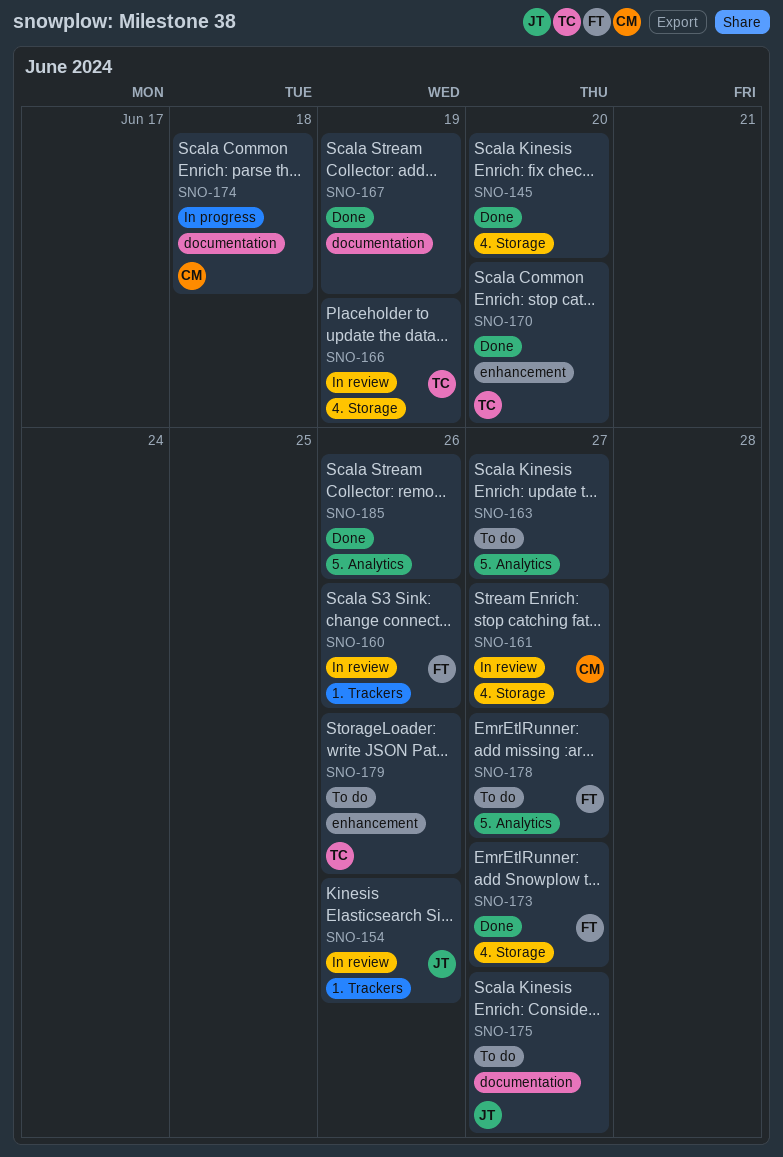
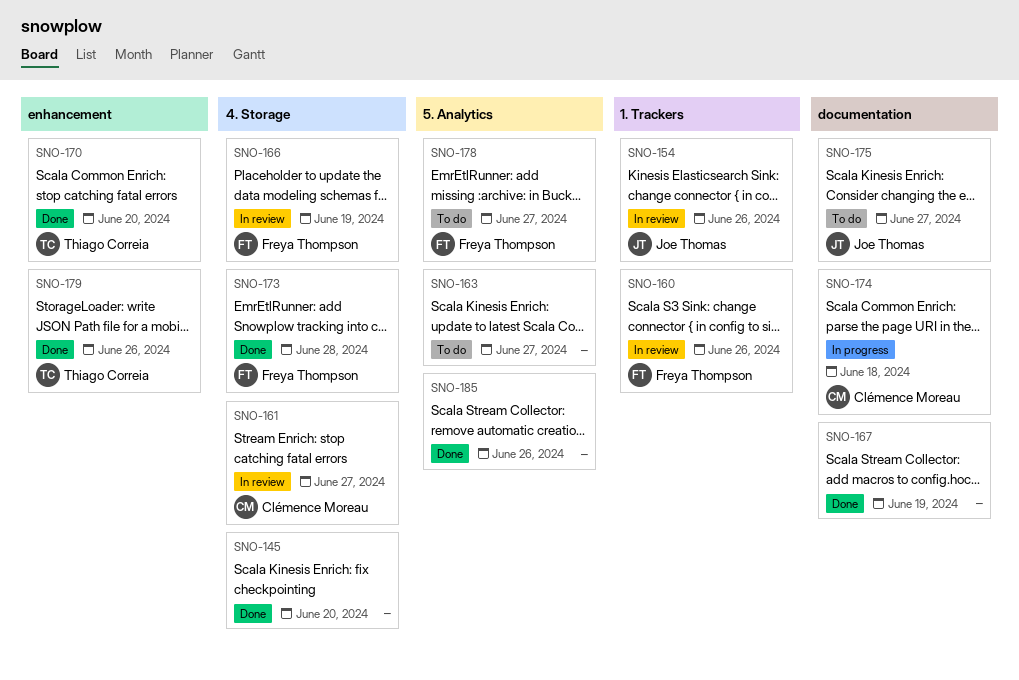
SNO-166, owner: Thiago Correia -> Freya Thompson
SNO-173, due: Jun 27 -> Jun 28
SNO-179, status: To do -> Done

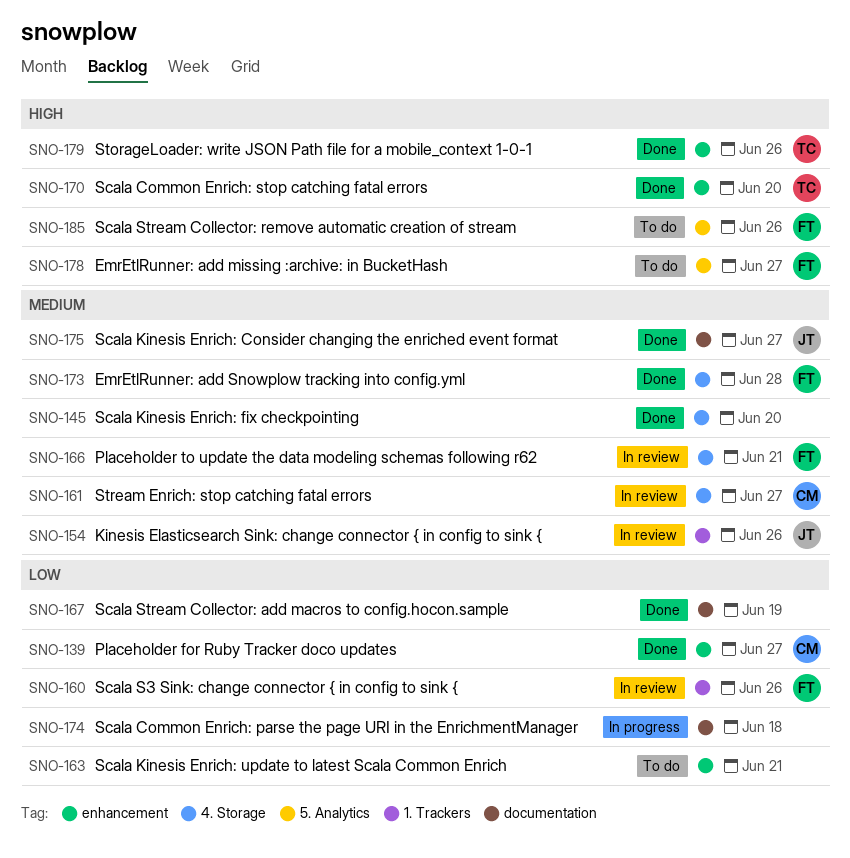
SNO-139: none -> present
SNO-163, label: 5. Analytics -> enhancement
SNO-163, due: Jun 27 -> Jun 21
SNO-166, due: Jun 19 -> Jun 21
SNO-174, owner: Clémence Moreau -> none
SNO-175, status: To do -> Done
SNO-185, status: Done -> To do
SNO-185, owner: none -> Freya Thompson

